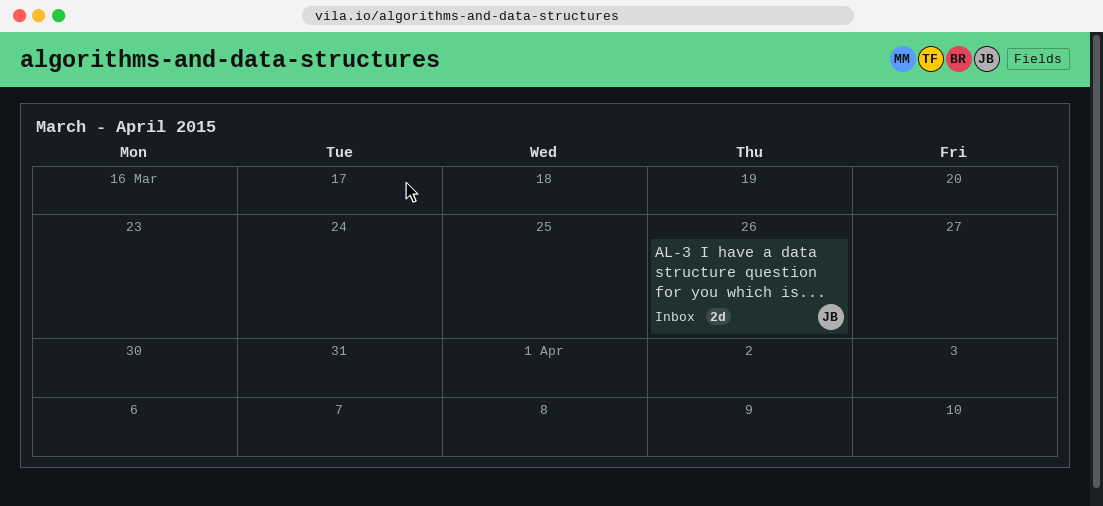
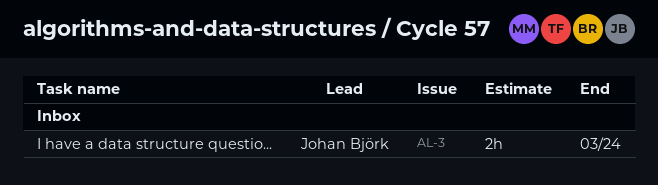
AL-3, estimate: 2d -> 2h
AL-3, due: Mar 26 -> Mar 24

